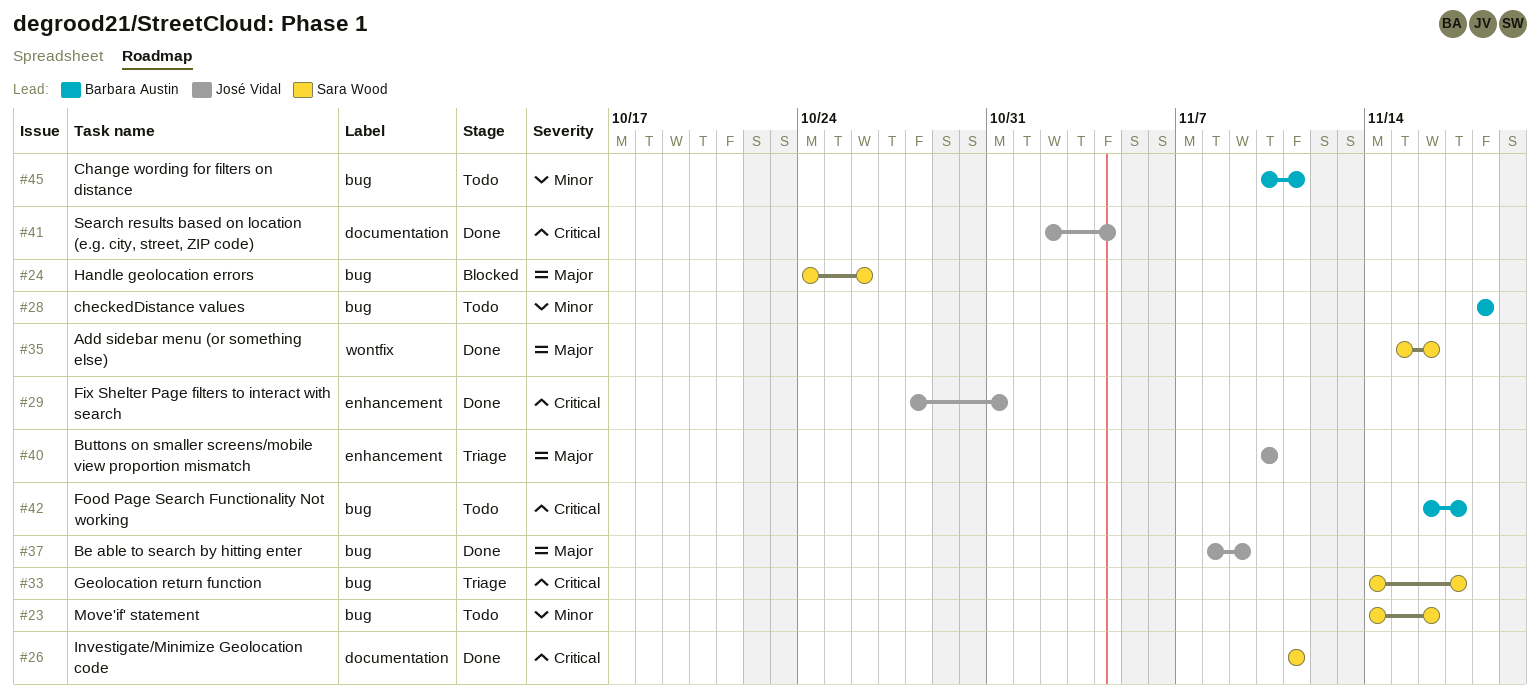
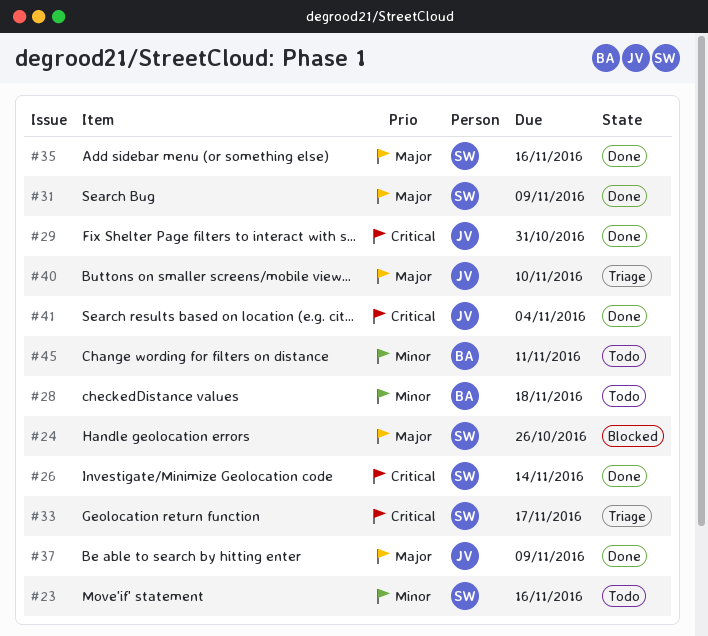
#26, due: Nov 11 -> Nov 14
#31: none -> present
#42: present -> none

